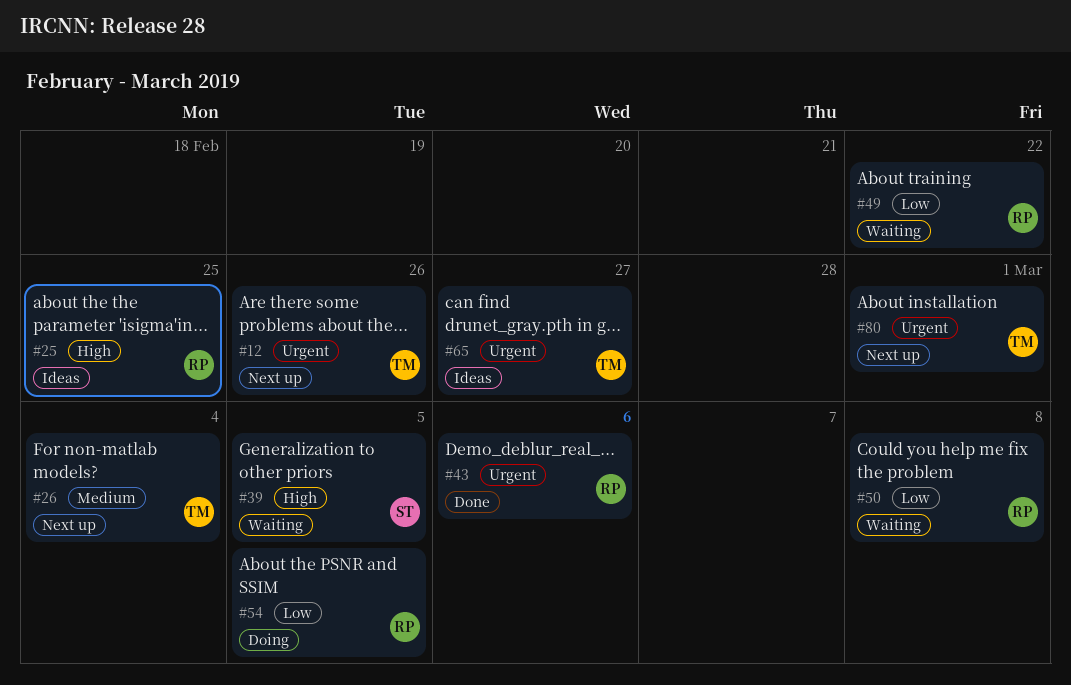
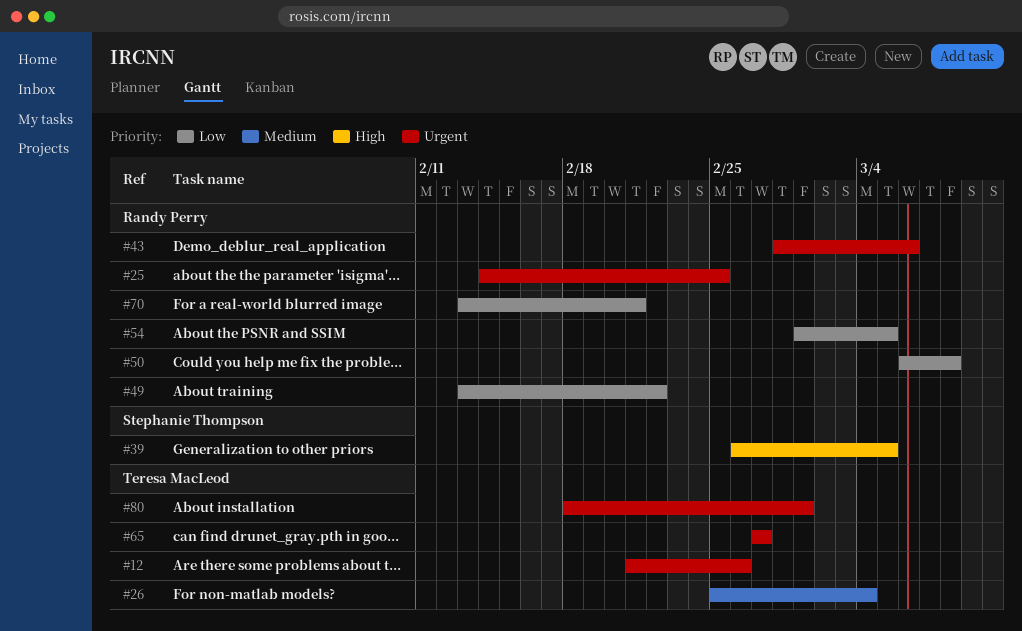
#25, priority: High -> Urgent
#70: none -> present

